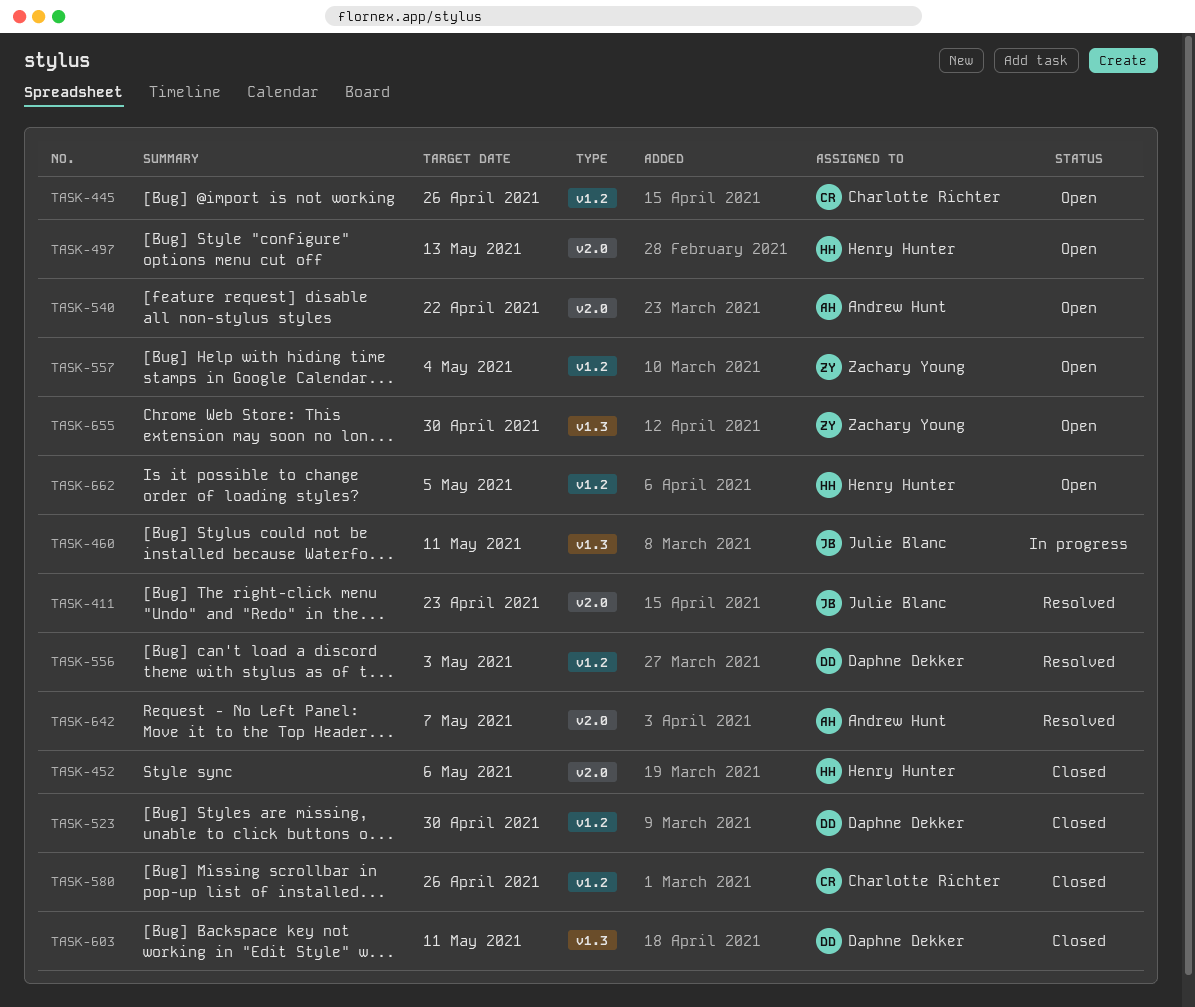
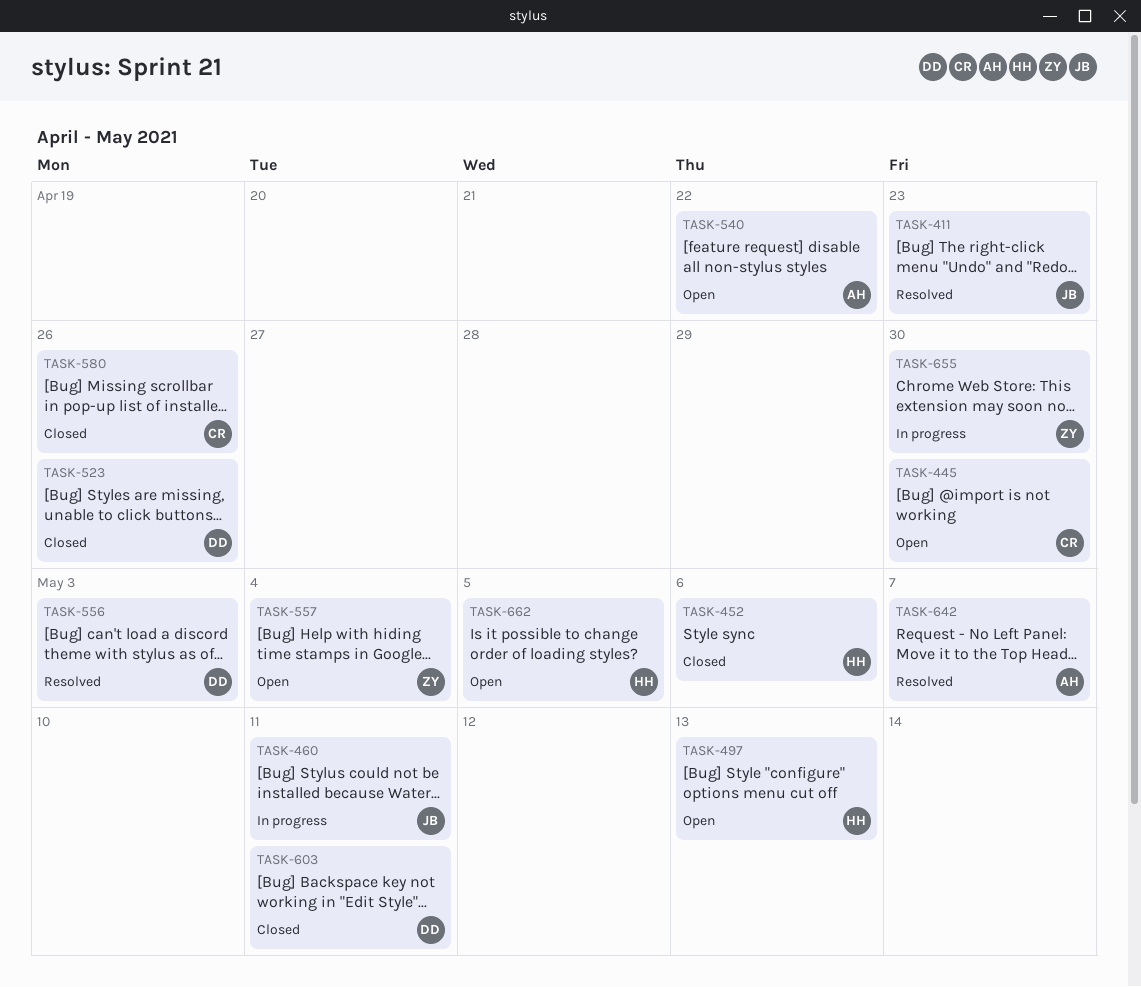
TASK-445, due: Apr 26 -> Apr 30
TASK-523, due: Apr 30 -> Apr 26
TASK-655, status: Open -> In progress

